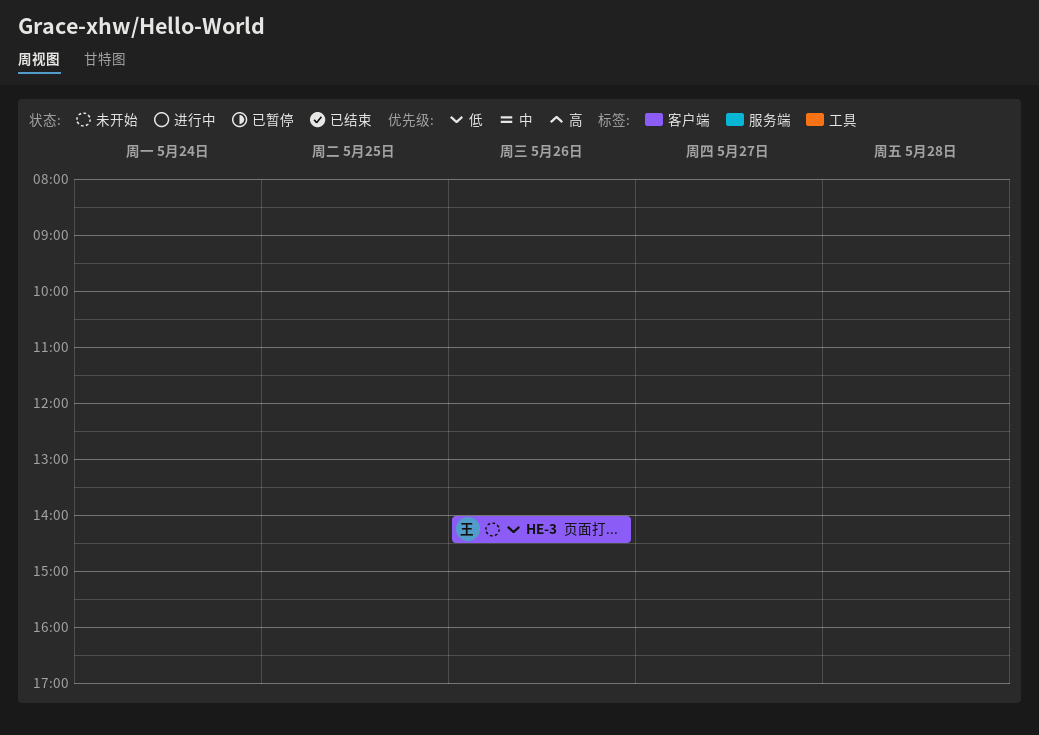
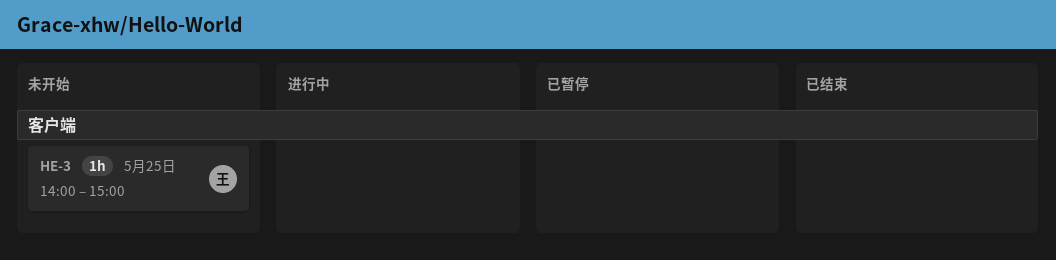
HE-3, day: May 26 -> May 25
HE-3, ends: 14:30 -> 15:00

